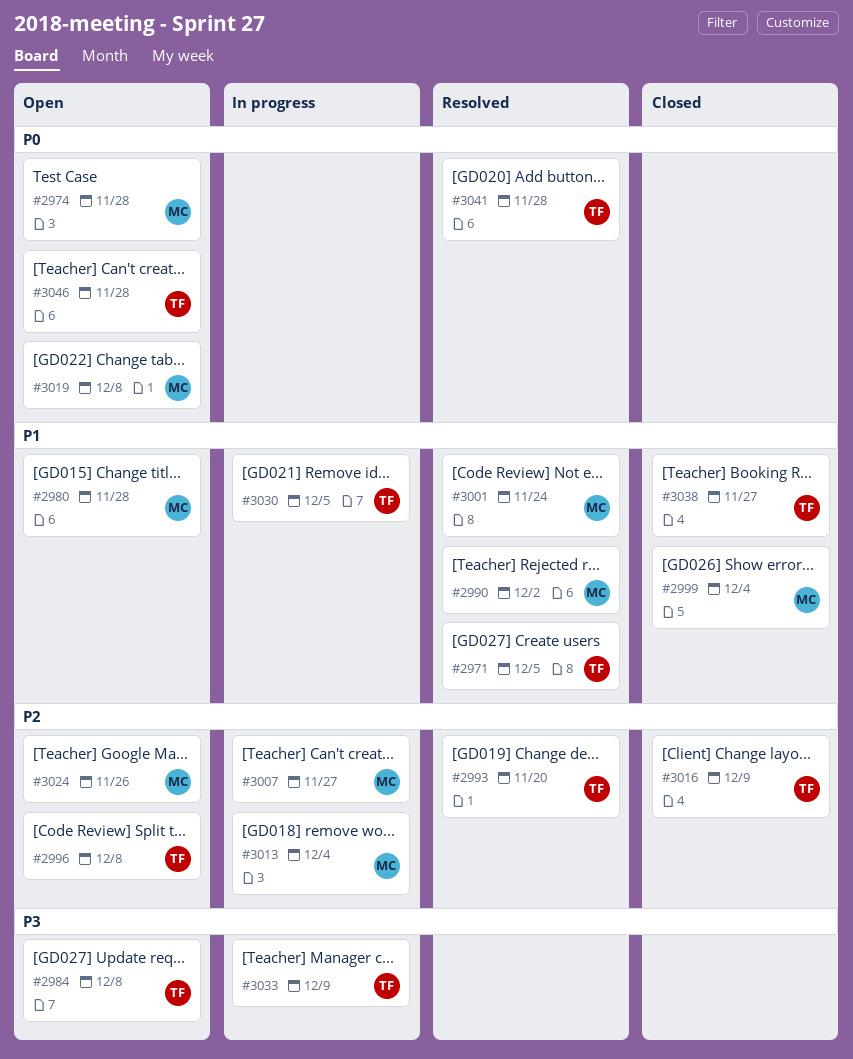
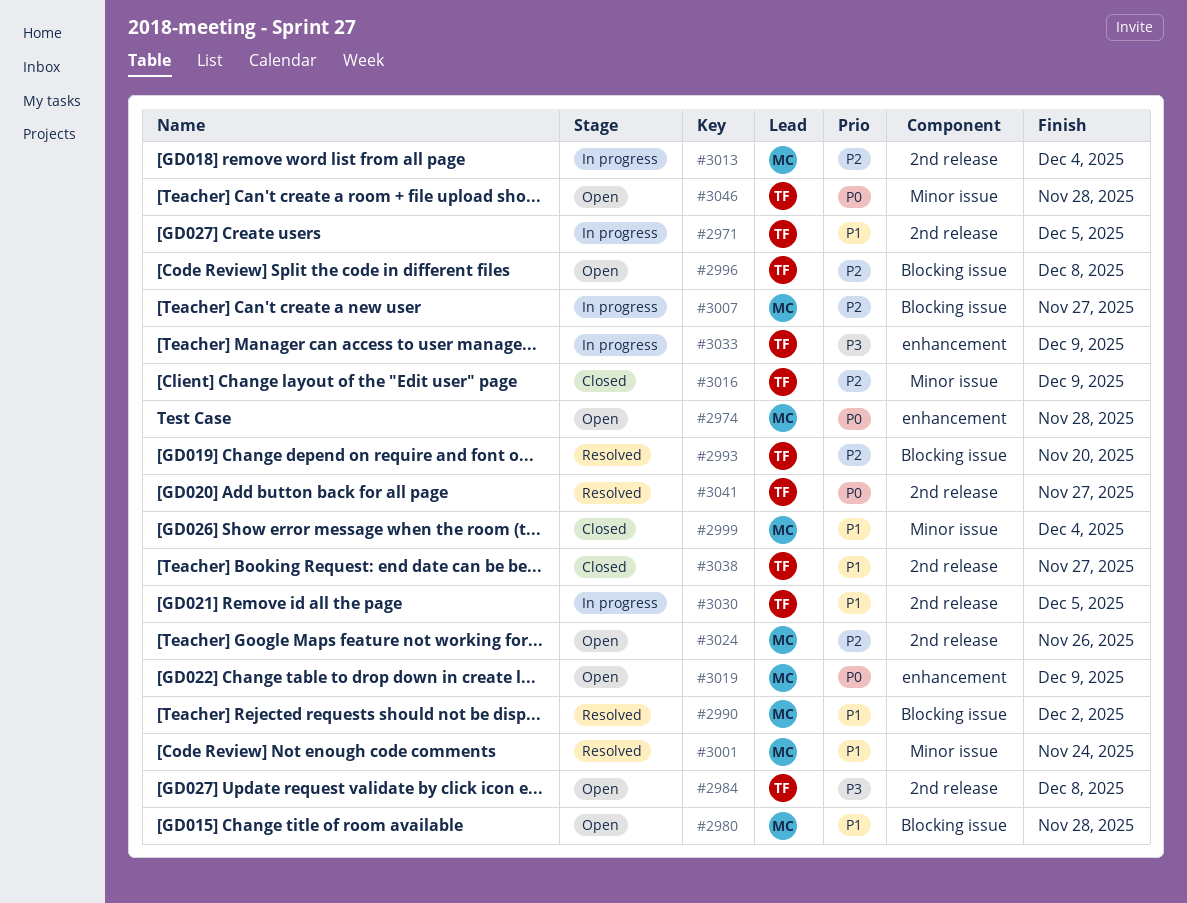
#2971, status: Resolved -> In progress
#3019, due: Dec 8 -> Dec 9
#3041, due: Nov 28 -> Nov 27

